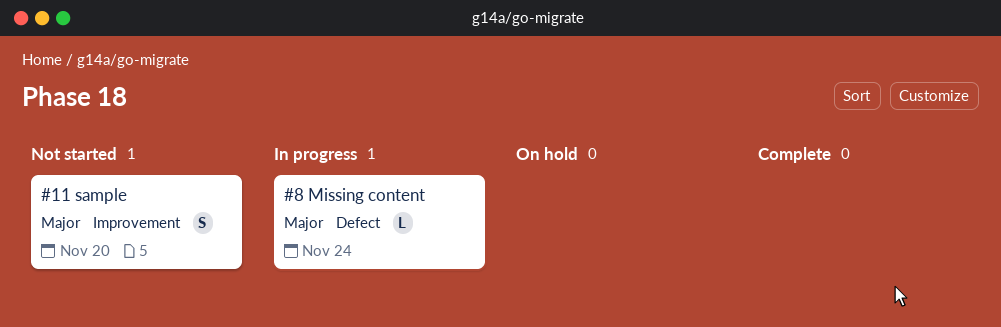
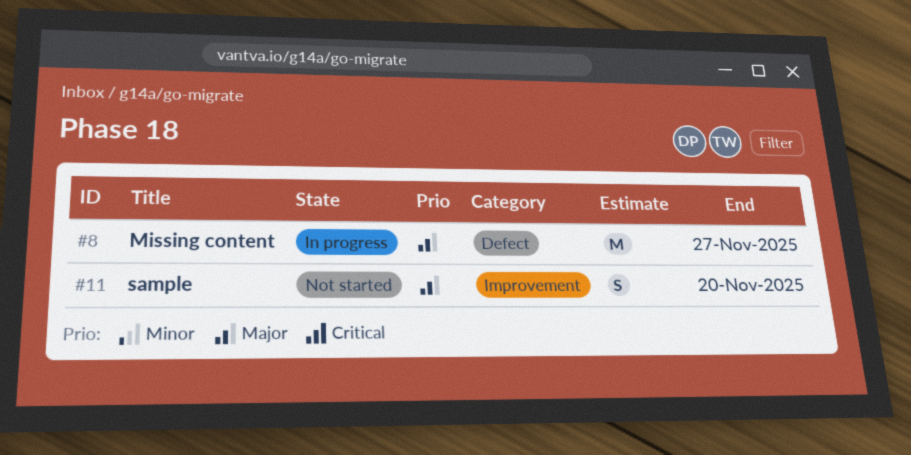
#8, estimate: L -> M
#8, due: Nov 24 -> Nov 27

